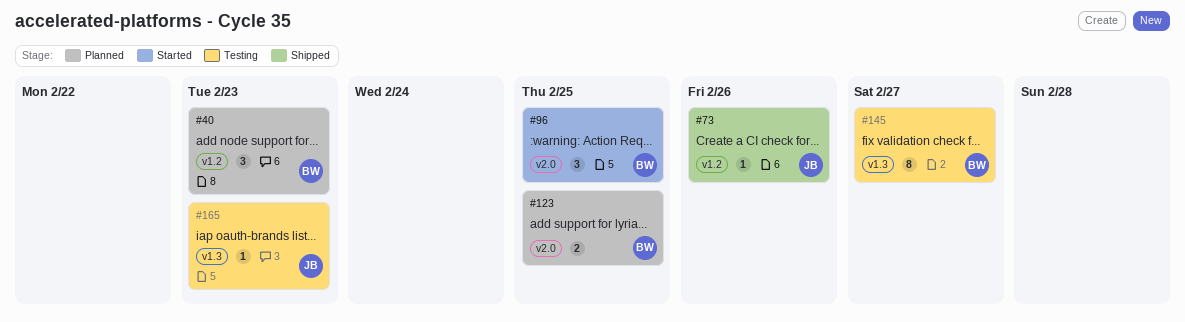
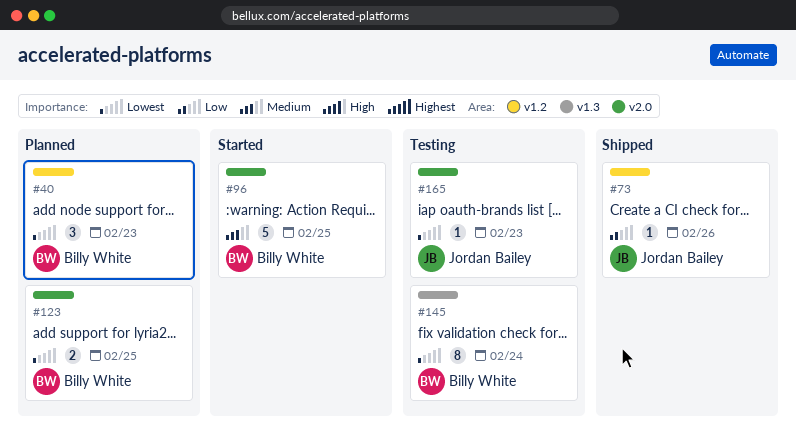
#96, estimate: 3 -> 5
#145, due: Feb 27 -> Feb 24
#165, label: v1.3 -> v2.0

